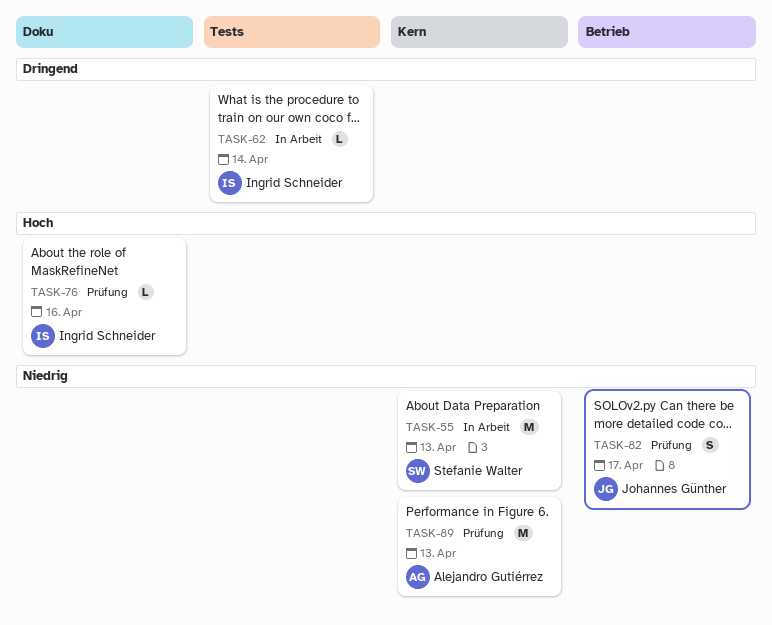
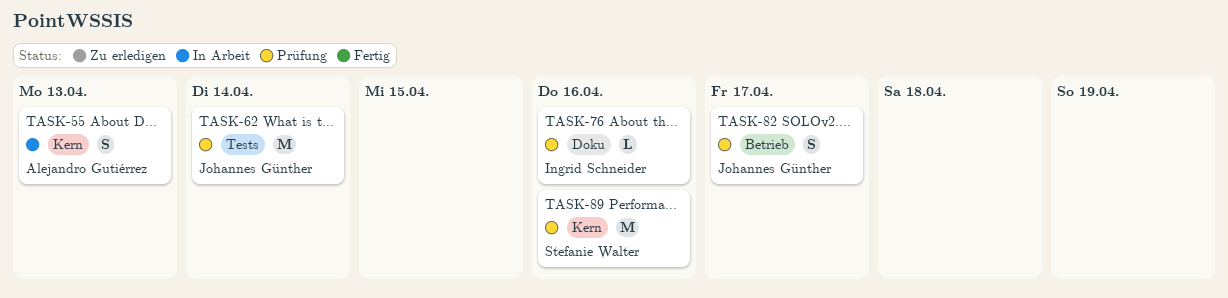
TASK-55, owner: Stefanie Walter -> Alejandro Gutiérrez
TASK-55, estimate: M -> S
TASK-62, status: In Arbeit -> Prüfung
TASK-62, owner: Ingrid Schneider -> Johannes Günther
TASK-62, estimate: L -> M
TASK-89, owner: Alejandro Gutiérrez -> Stefanie Walter
TASK-89, due: Apr 13 -> Apr 16

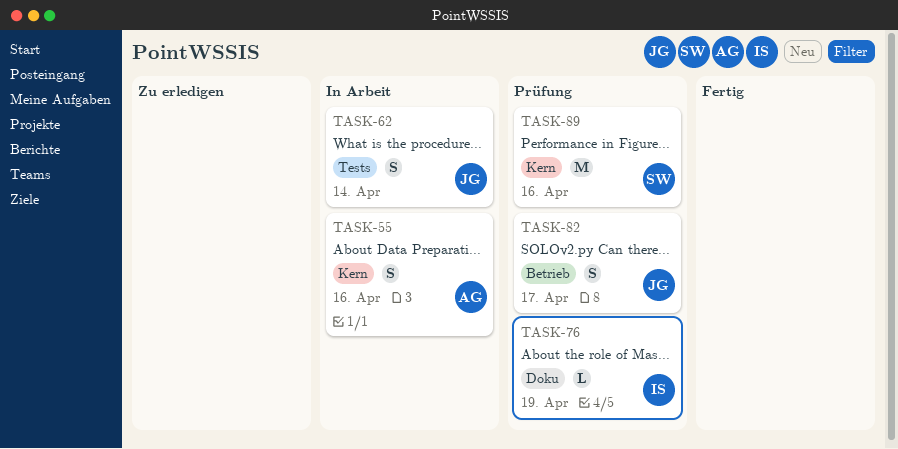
TASK-55, due: Apr 13 -> Apr 16
TASK-62, status: Prüfung -> In Arbeit
TASK-62, estimate: M -> S
TASK-76, due: Apr 16 -> Apr 19

